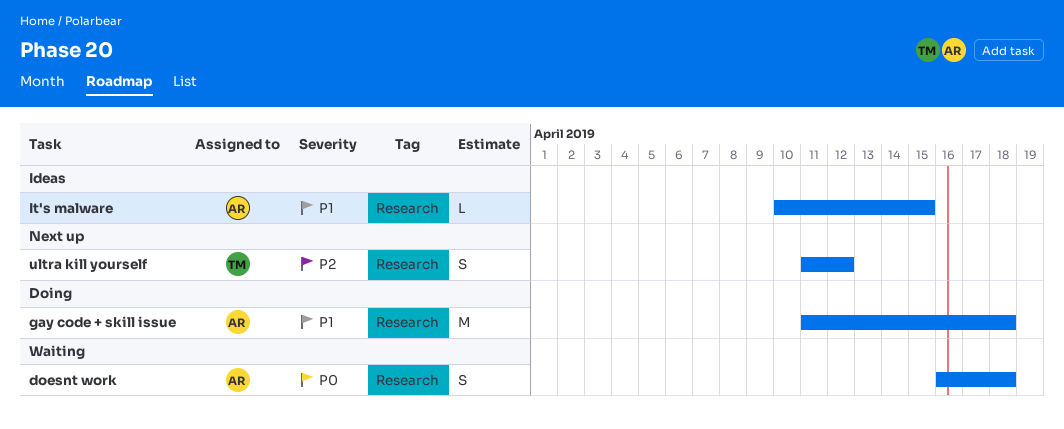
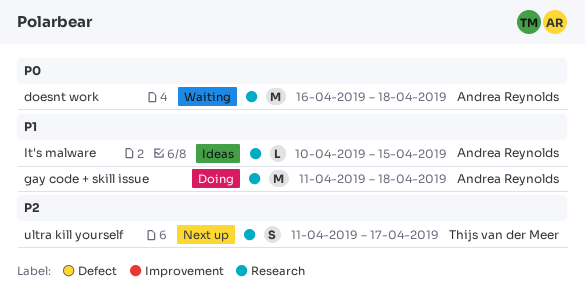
doesnt work, estimate: S -> M
ultra kill yourself, due: Apr 12 -> Apr 17

